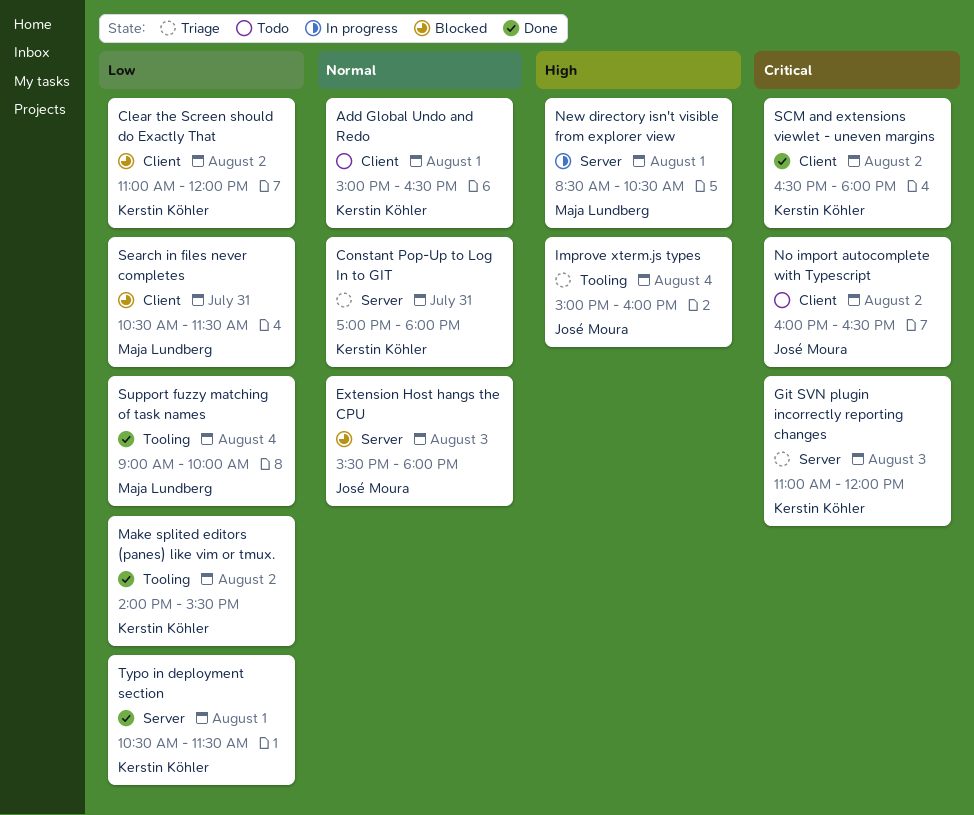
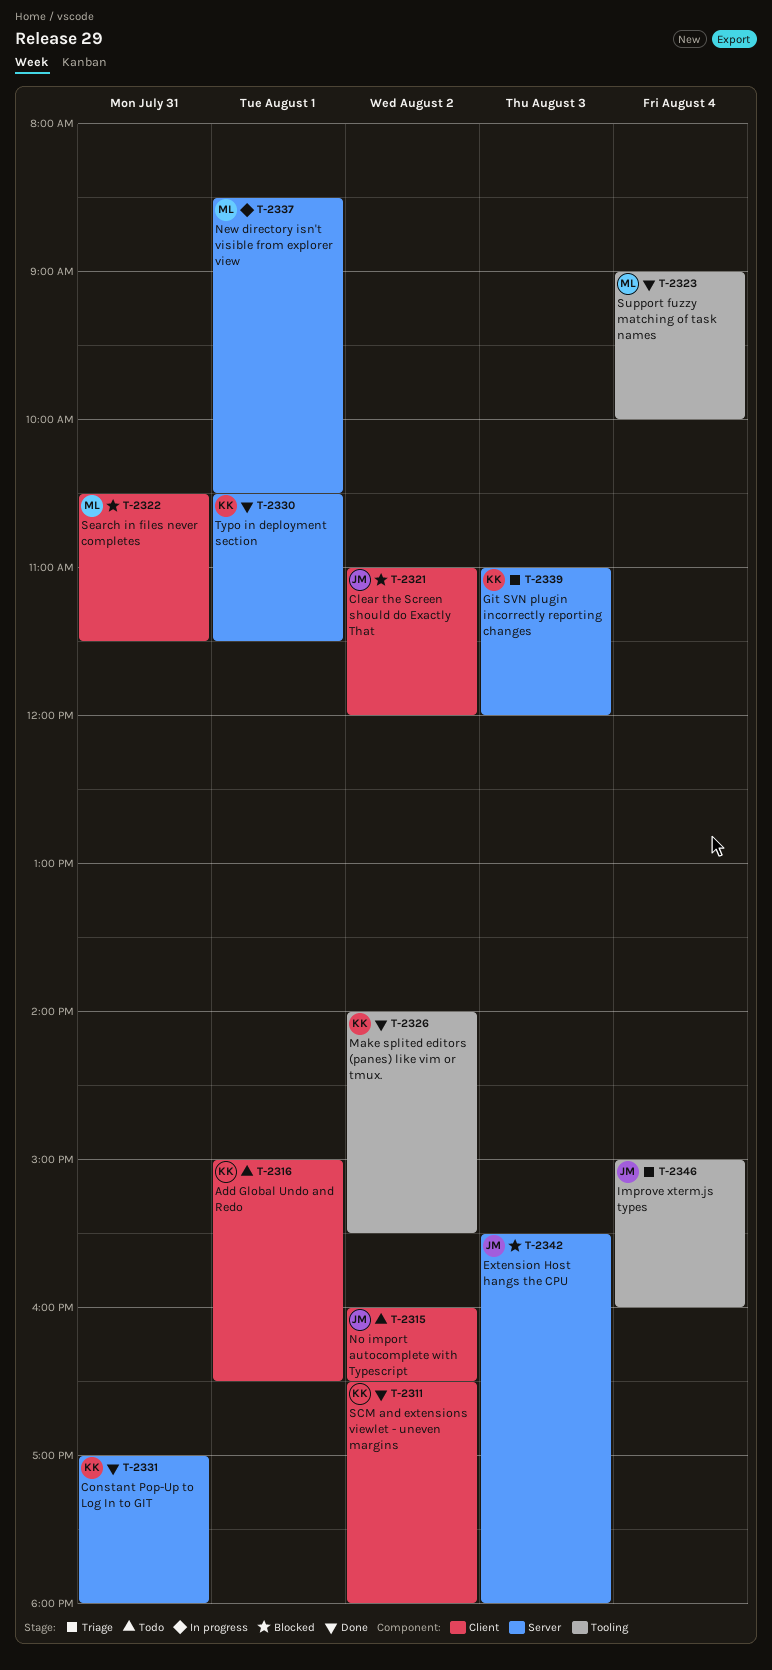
Clear the Screen should do Exactly That, owner: Kerstin Köhler -> José Moura
Constant Pop-Up to Log In to GIT, status: Triage -> Done

